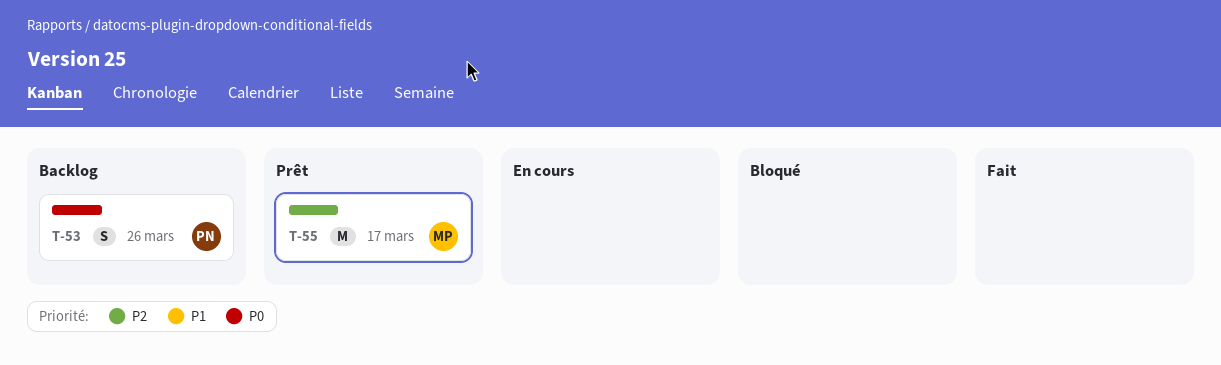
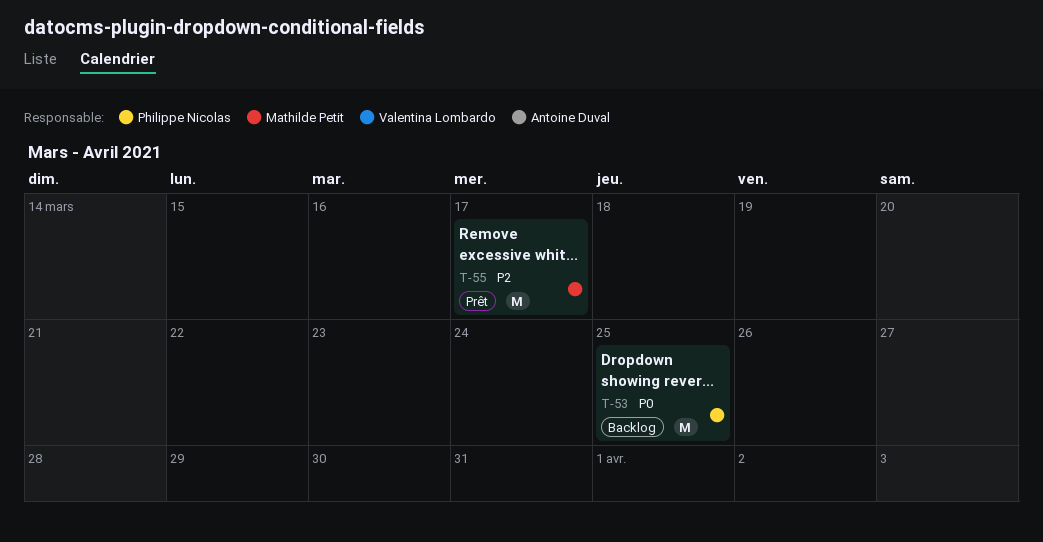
T-53, estimate: S -> M
T-53, due: Mar 26 -> Mar 25

